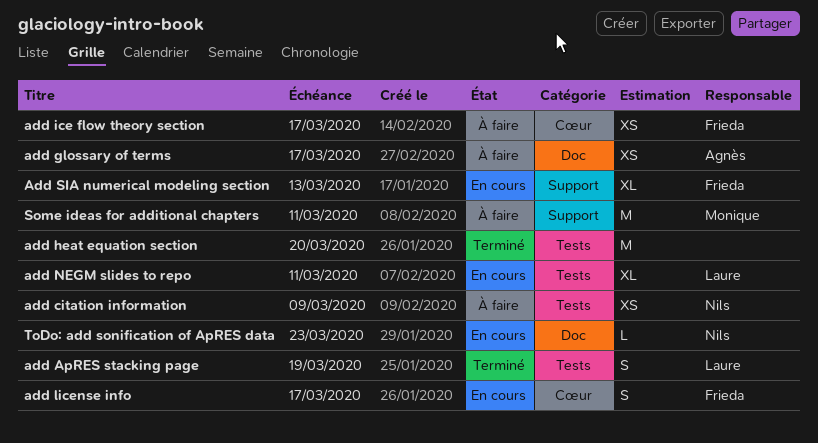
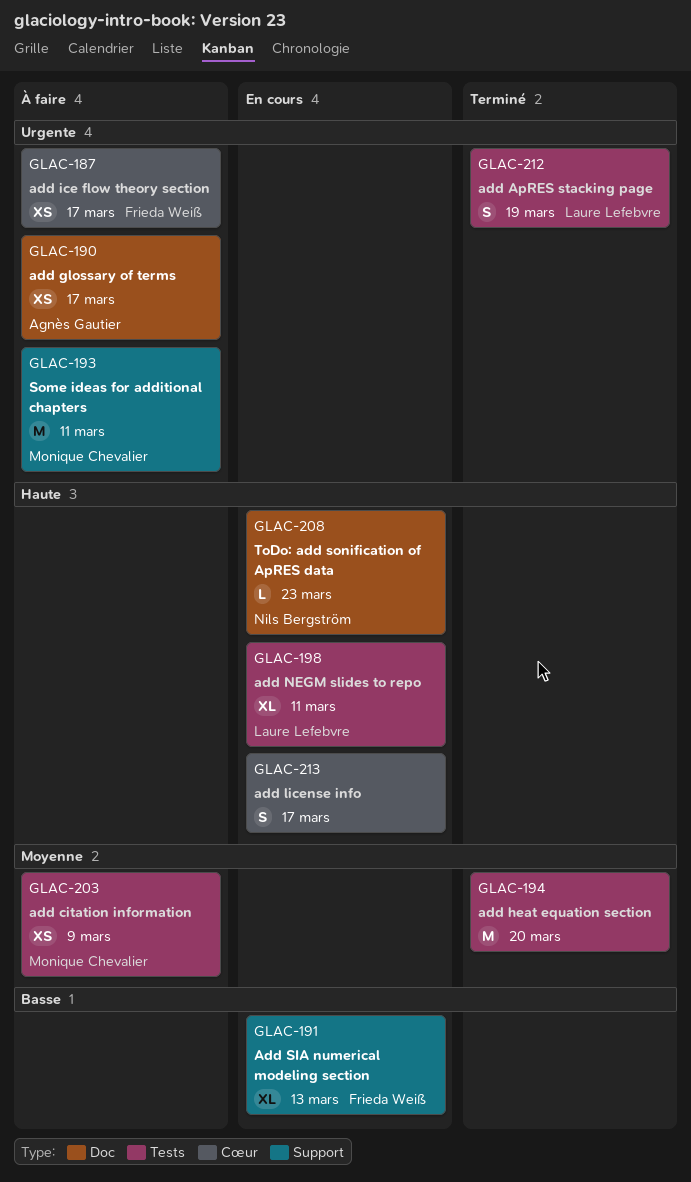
add citation information, owner: Nils Bergström -> Monique Chevalier
add license info, owner: Frieda Weiß -> none

